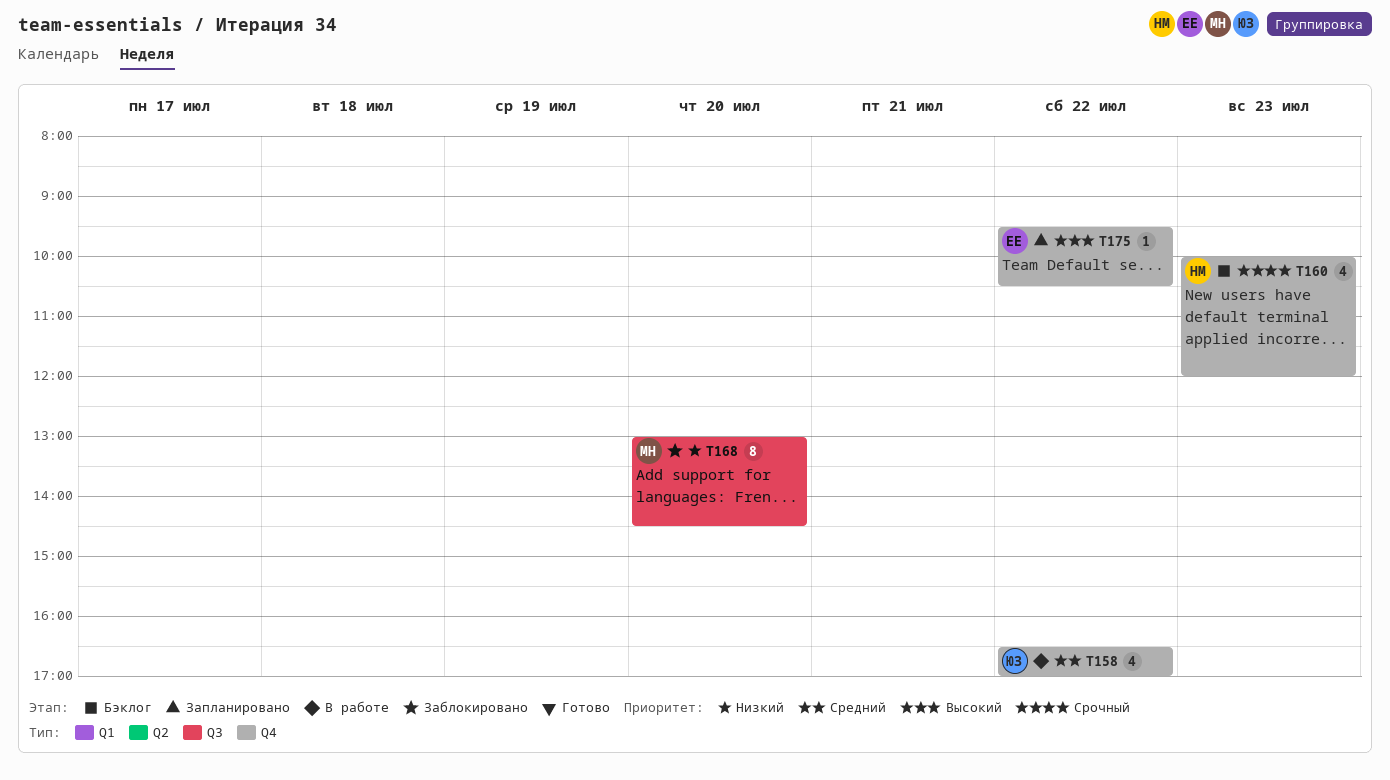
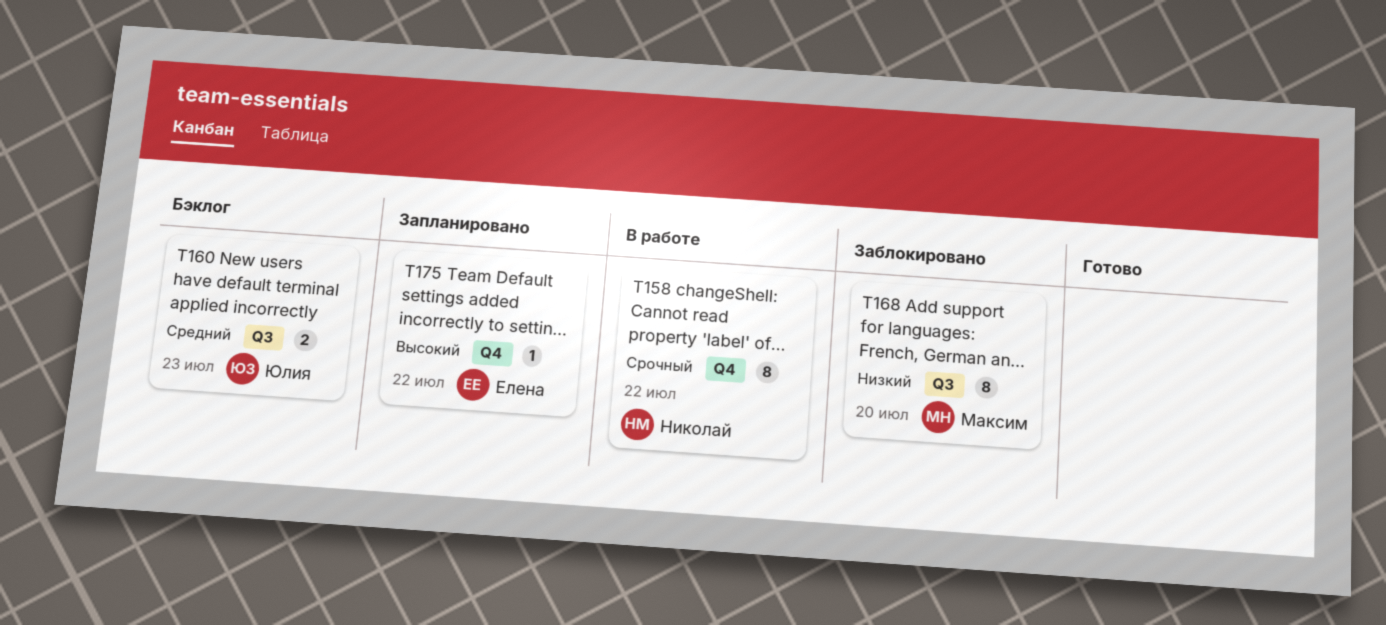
T158, owner: Юлия -> Николай
T158, priority: Средний -> Срочный
T158, estimate: 4 -> 8
T160, owner: Николай -> Юлия
T160, priority: Срочный -> Средний
T160, label: Q4 -> Q3
T160, estimate: 4 -> 2

